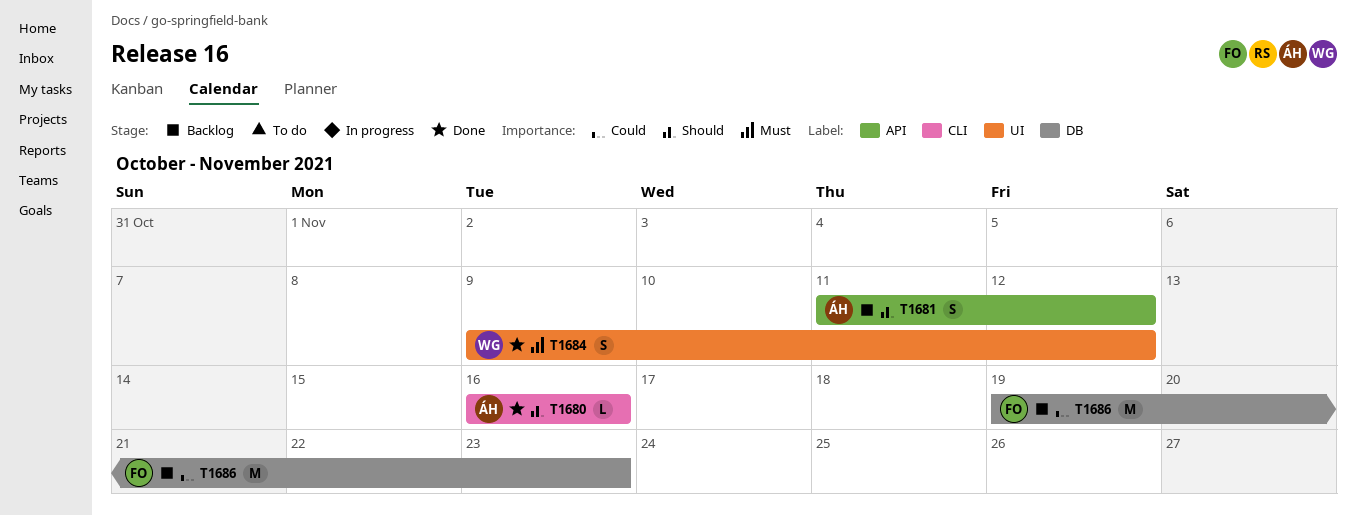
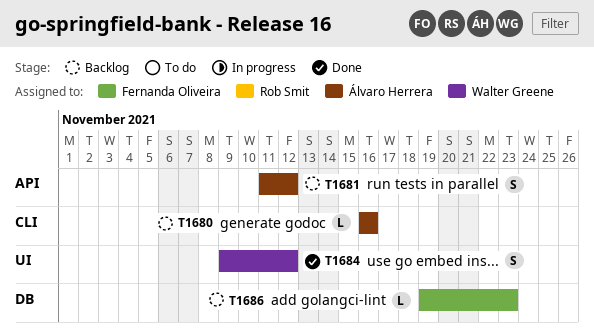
T1680, status: Done -> Backlog
T1686, estimate: M -> L

